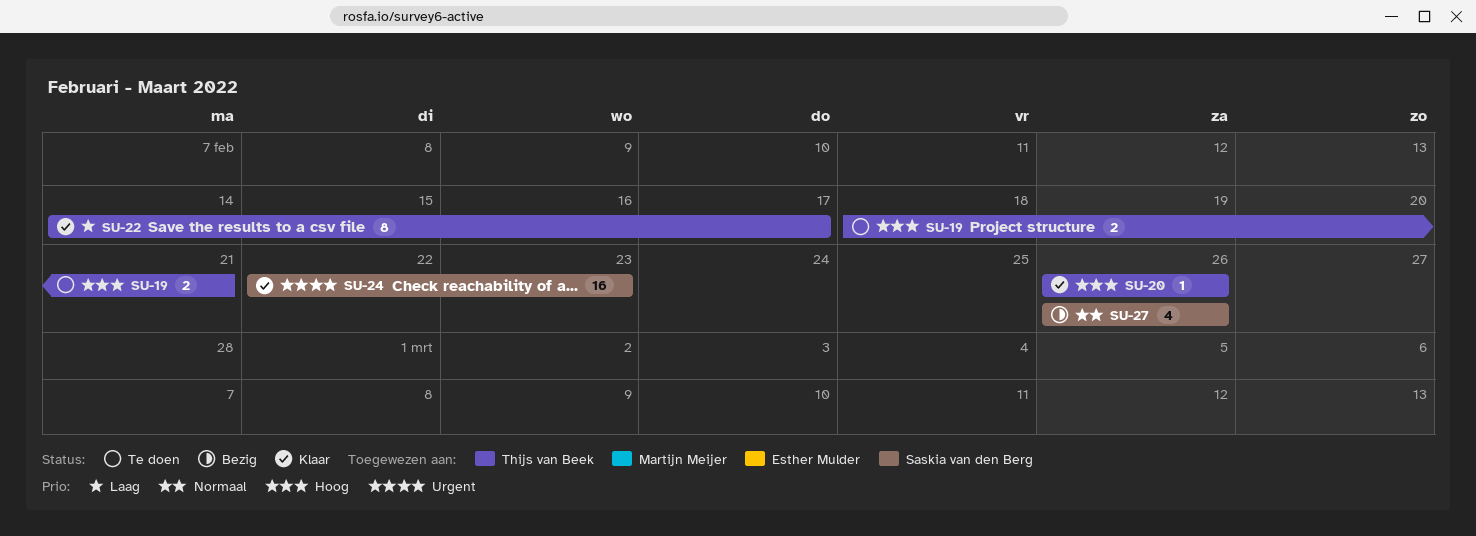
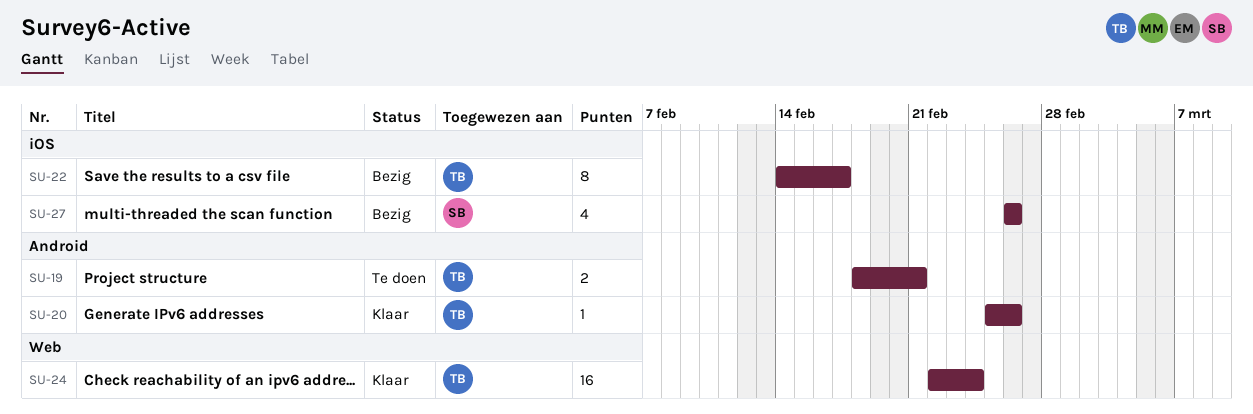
SU-20, start: Feb 26 -> Feb 25
SU-22, status: Klaar -> Bezig
SU-24, owner: Saskia van den Berg -> Thijs van Beek
SU-24, due: Feb 23 -> Feb 24

